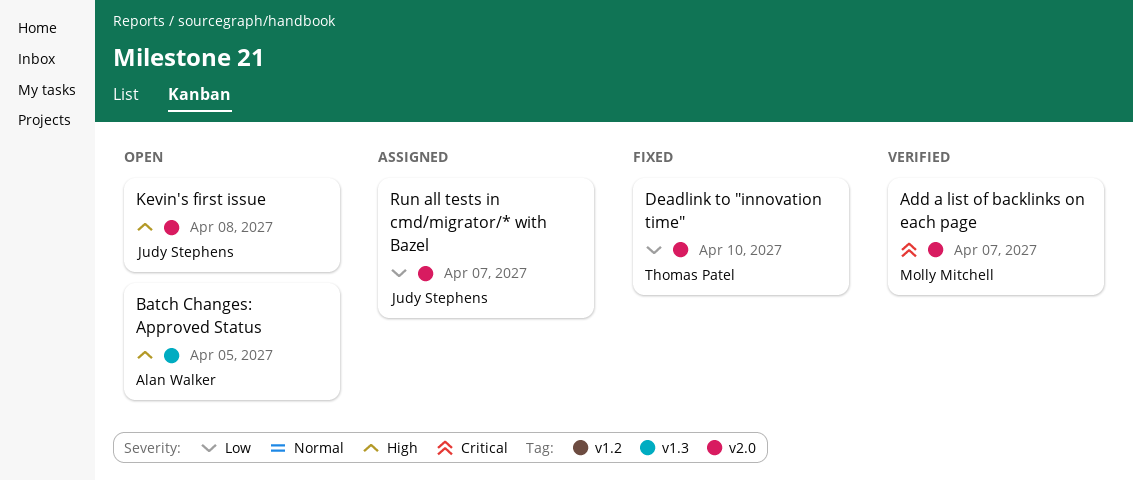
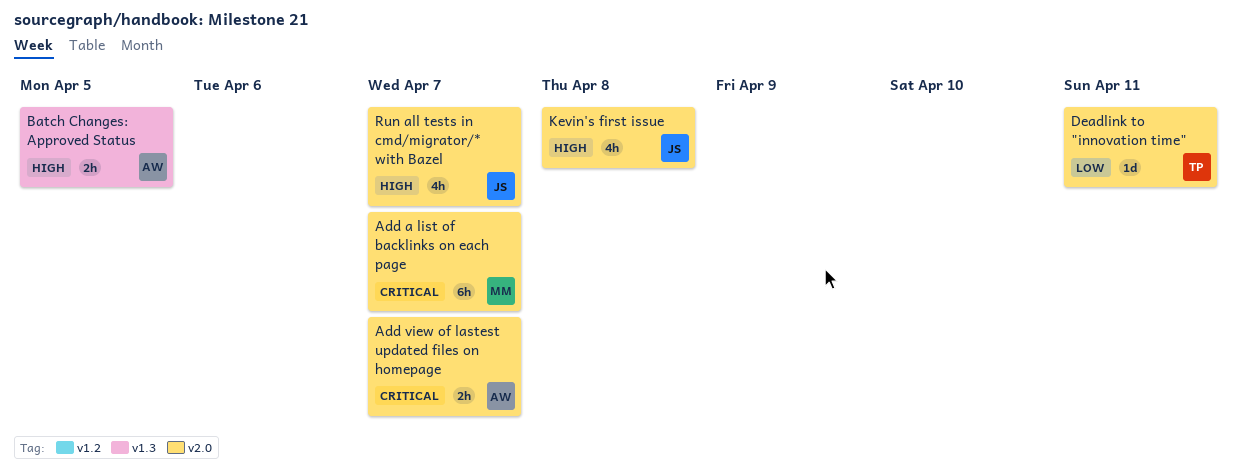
Add view of lastest updated files on homepage: none -> present
Deadlink to "innovation time", due: Apr 10 -> Apr 11
Run all tests in cmd/migrator/* with Bazel, priority: Low -> High

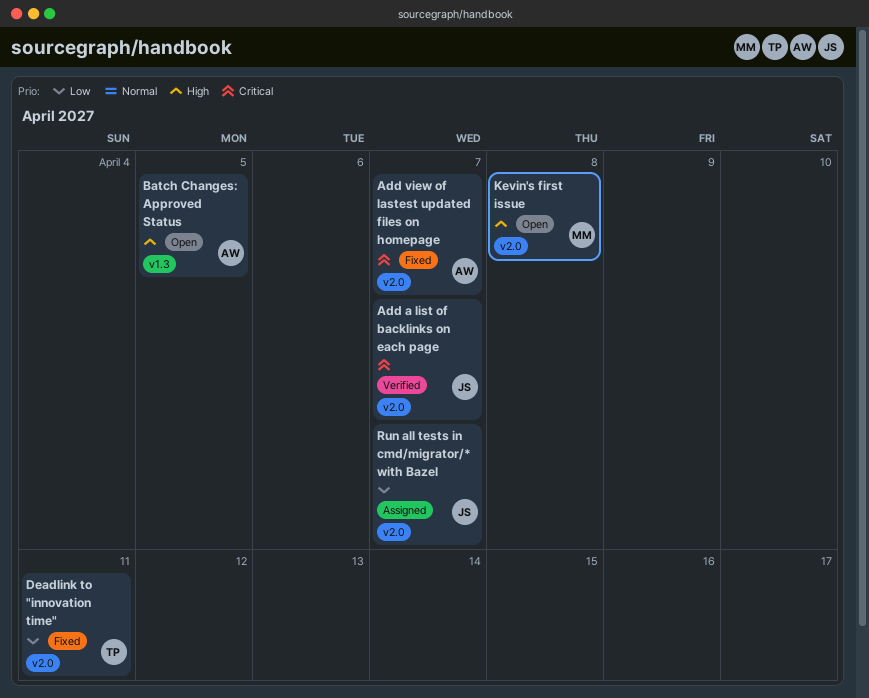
Add a list of backlinks on each page, owner: MM -> JS
Kevin's first issue, owner: JS -> MM
Run all tests in cmd/migrator/* with Bazel, priority: High -> Low

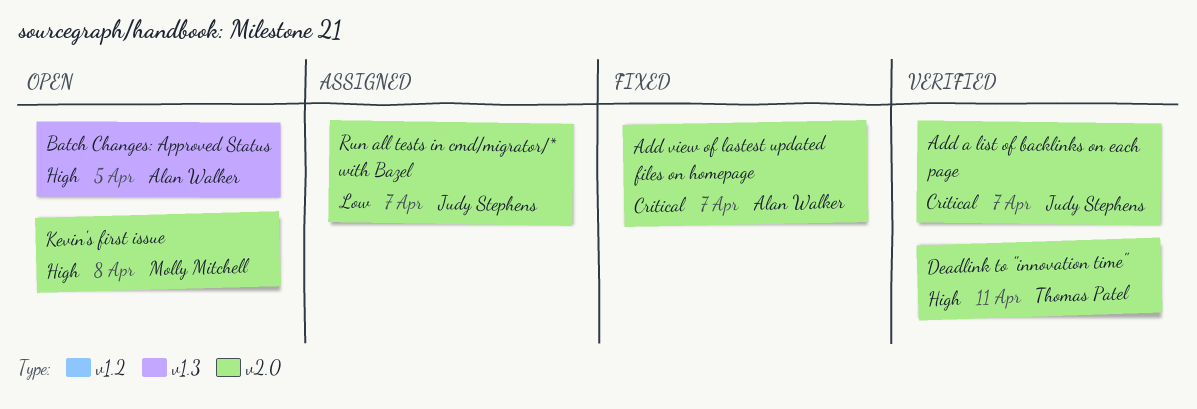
Deadlink to "innovation time", status: Fixed -> Verified
Deadlink to "innovation time", priority: Low -> High

